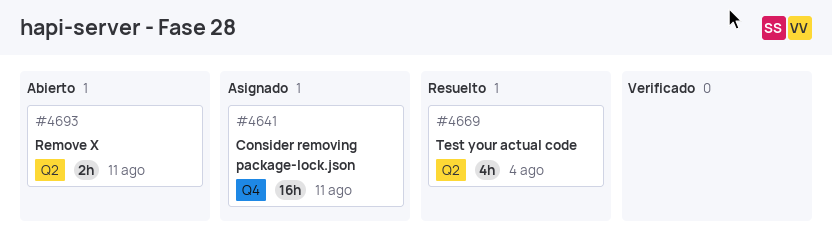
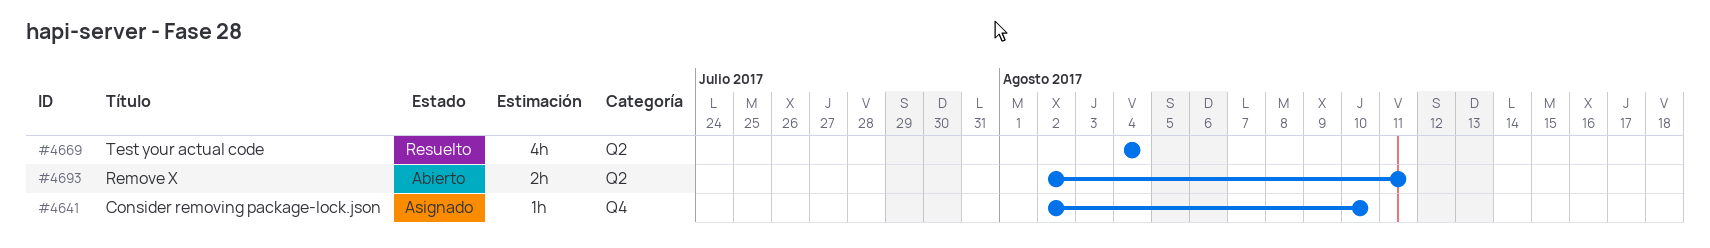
#4641, estimate: 16h -> 1h
#4641, due: Aug 11 -> Aug 10

